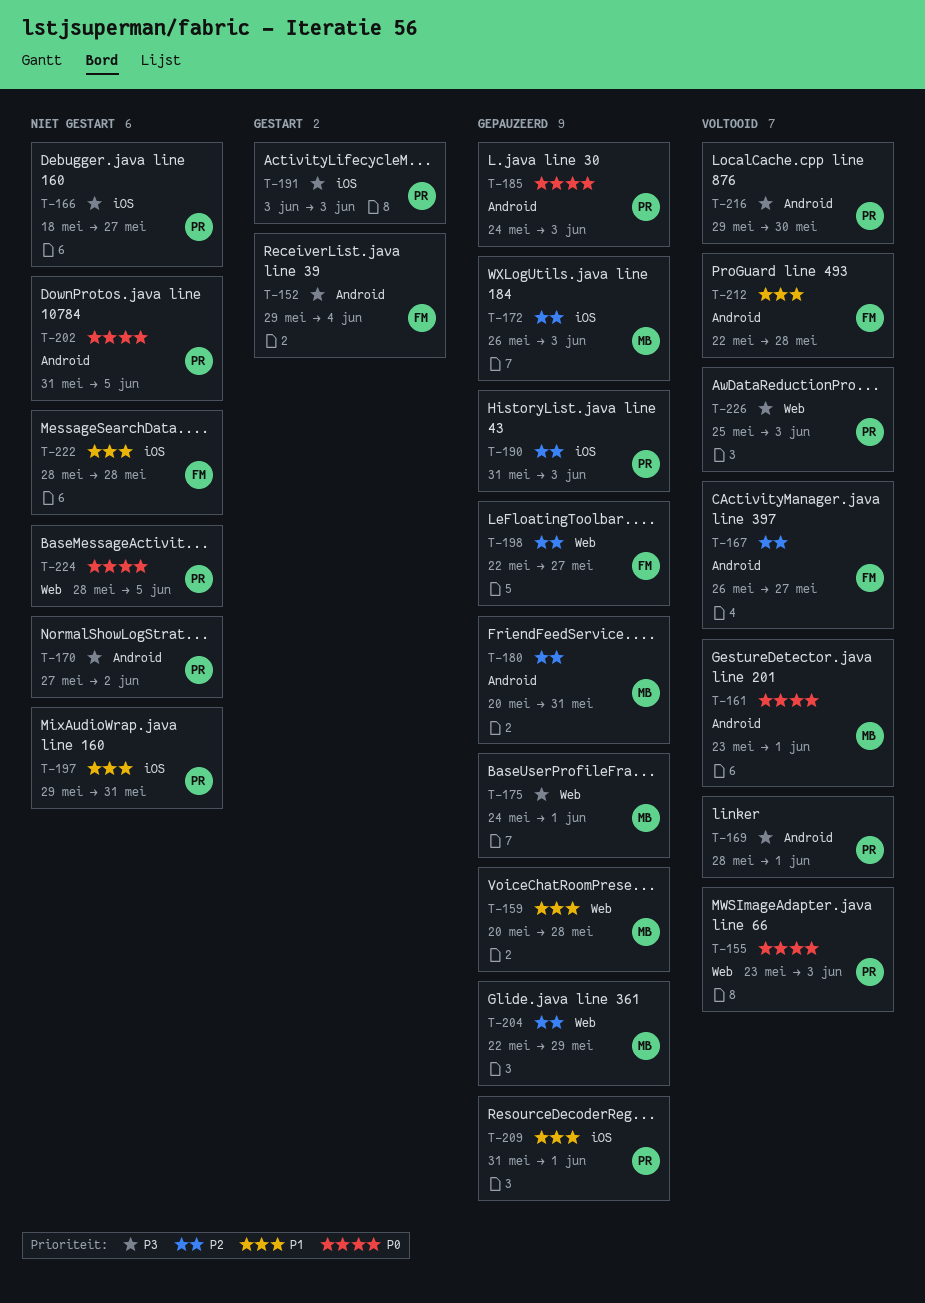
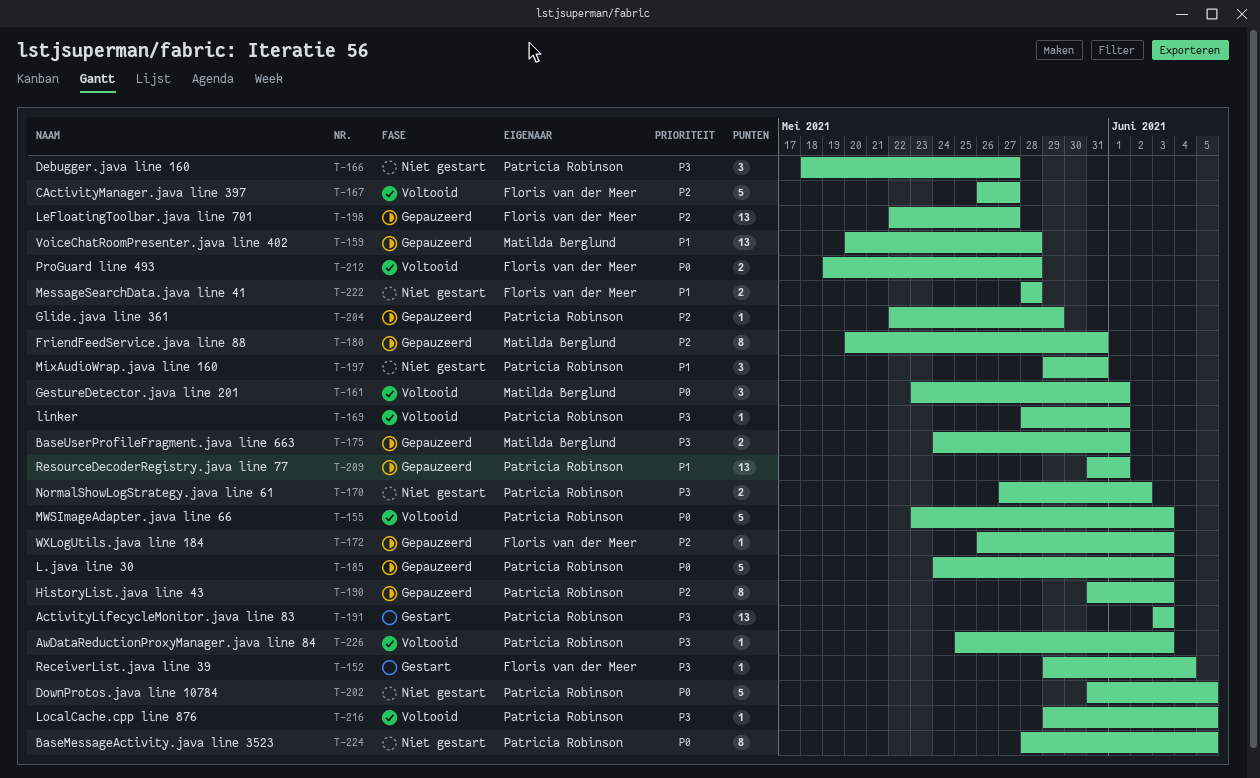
T-172, owner: Matilda Berglund -> Floris van der Meer
T-204, owner: Matilda Berglund -> Patricia Robinson
T-212, priority: P1 -> P0
T-212, start: May 22 -> May 19
T-216, due: May 30 -> Jun 5

